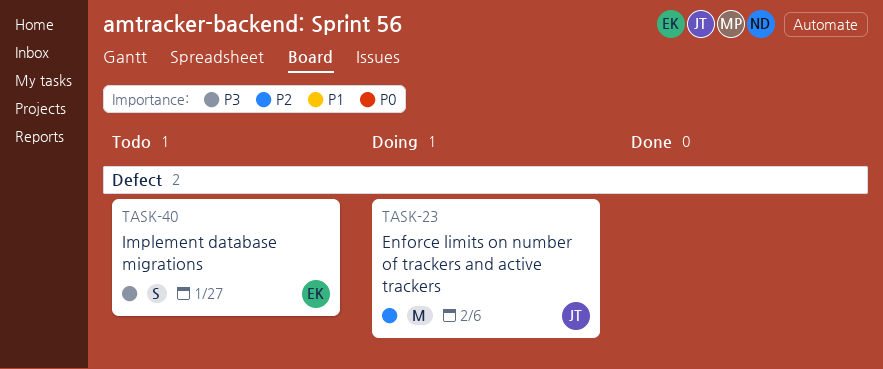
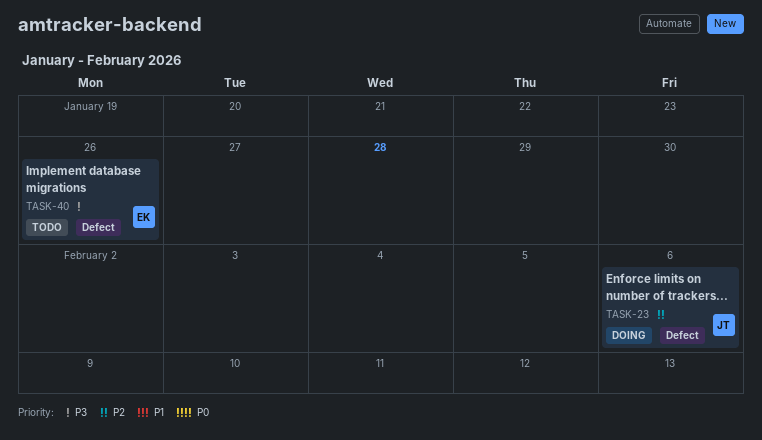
TASK-40, due: Jan 27 -> Jan 26

